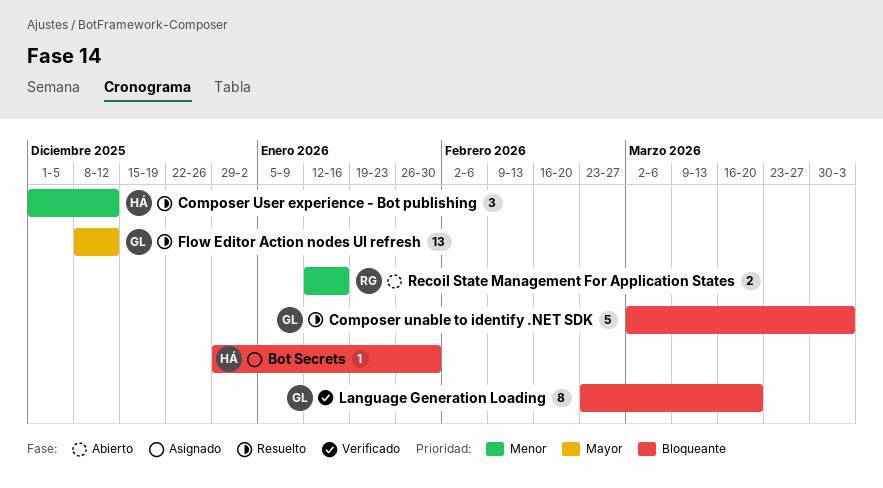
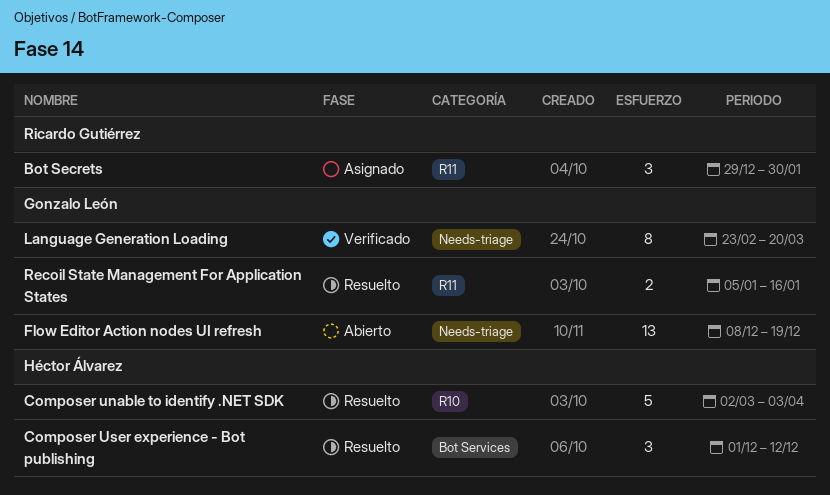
Bot Secrets, owner: Héctor Álvarez -> Ricardo Gutiérrez
Bot Secrets, estimate: 1 -> 3
Composer unable to identify .NET SDK, owner: Gonzalo León -> Héctor Álvarez
Flow Editor Action nodes UI refresh, status: Resuelto -> Abierto
Flow Editor Action nodes UI refresh, due: Dec 12 -> Dec 19
Recoil State Management For Application States, status: Abierto -> Resuelto
Recoil State Management For Application States, owner: Ricardo Gutiérrez -> Gonzalo León
Recoil State Management For Application States, start: Jan 12 -> Jan 5

